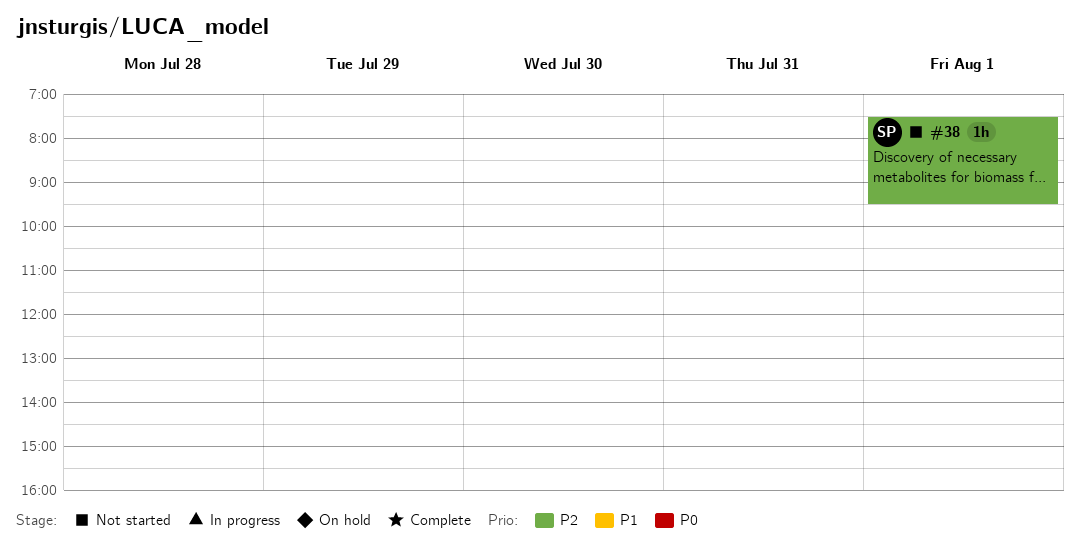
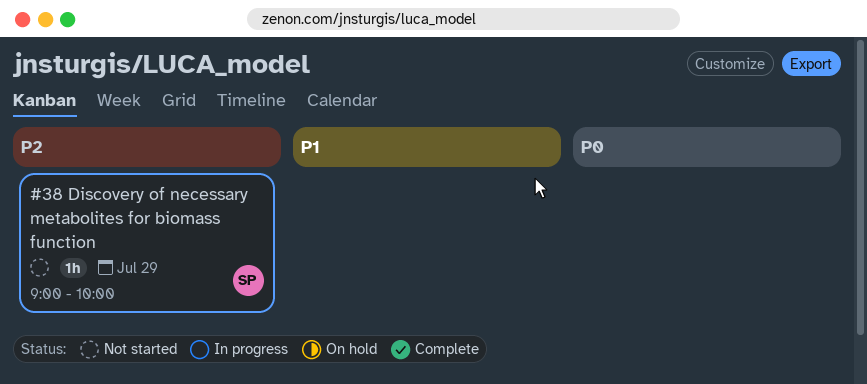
#38, day: Aug 1 -> Jul 29
#38, begins: 07:30 -> 09:00
#38, ends: 09:30 -> 10:00

